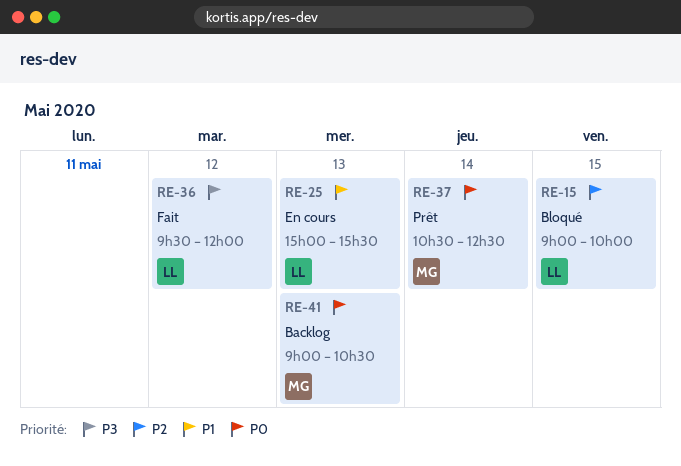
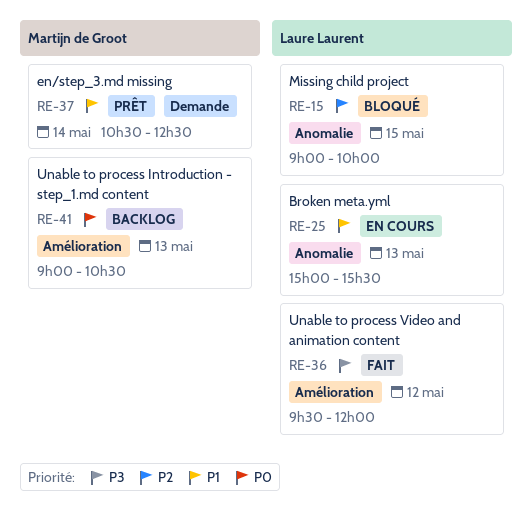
RE-37, priority: P0 -> P1

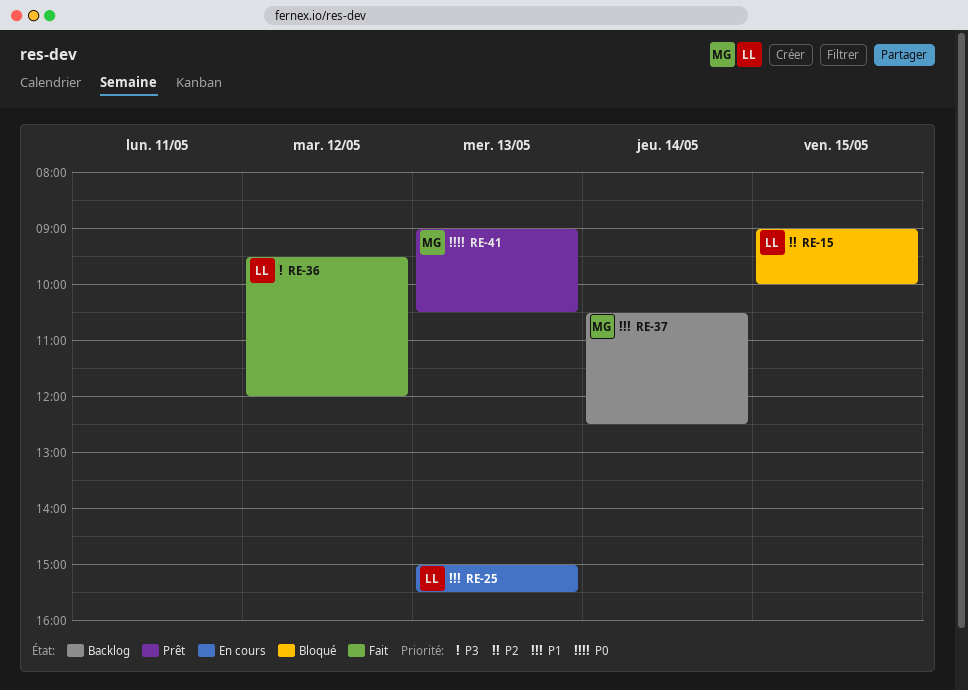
RE-37, status: Prêt -> Backlog
RE-41, status: Backlog -> Prêt

